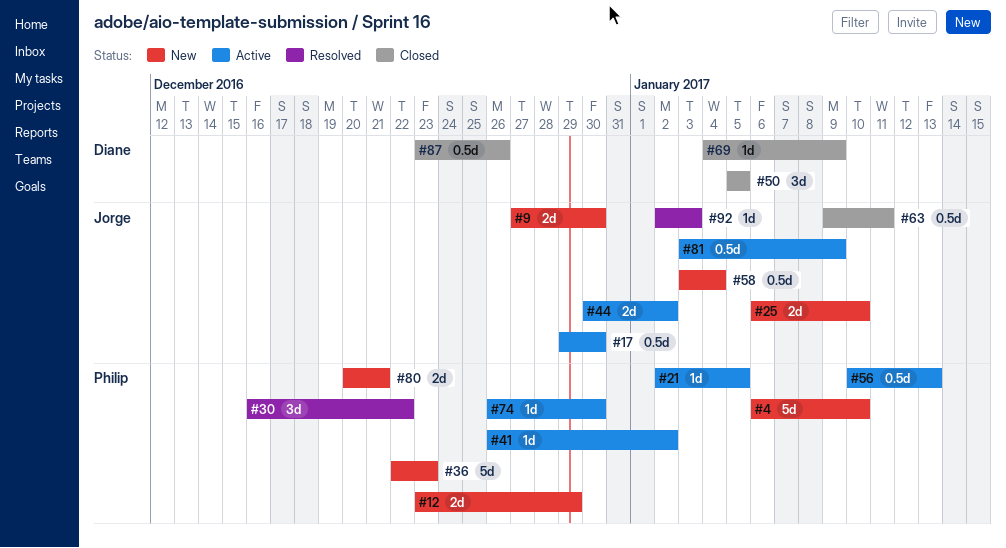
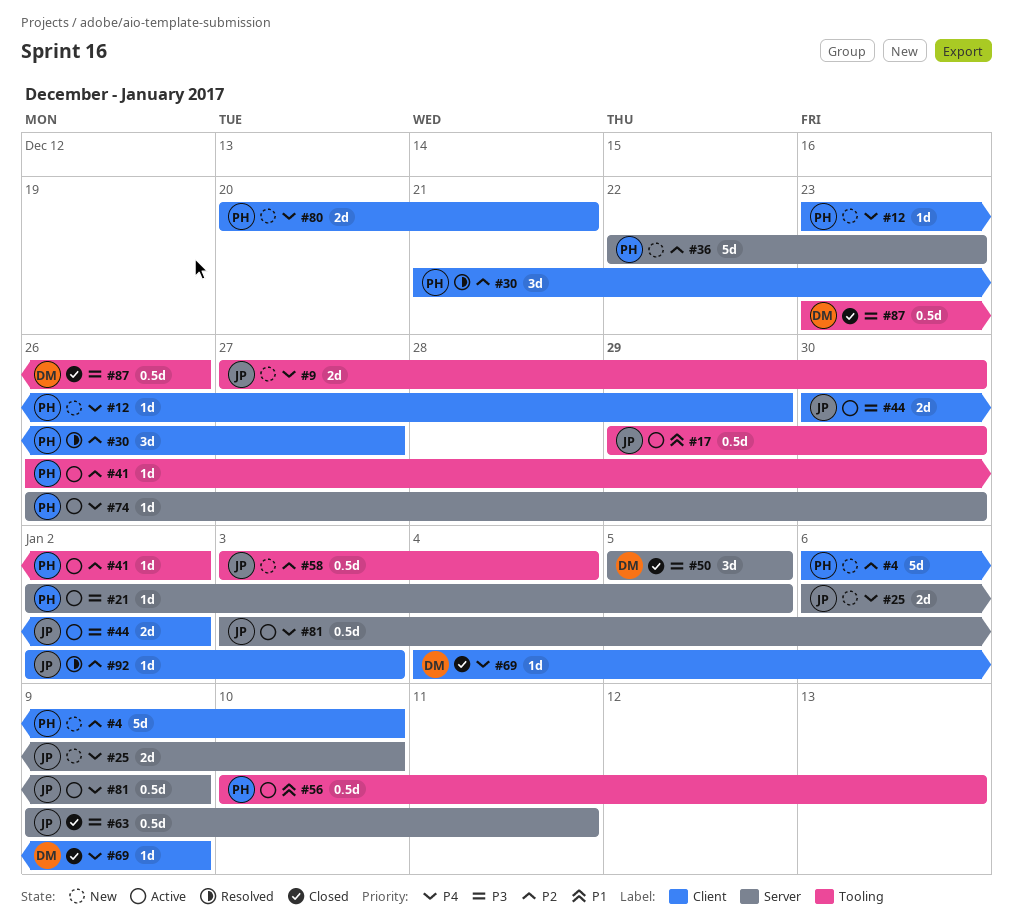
#12, estimate: 2d -> 1d
#30, start: Dec 16 -> Dec 21
#30, due: Dec 22 -> Dec 27

